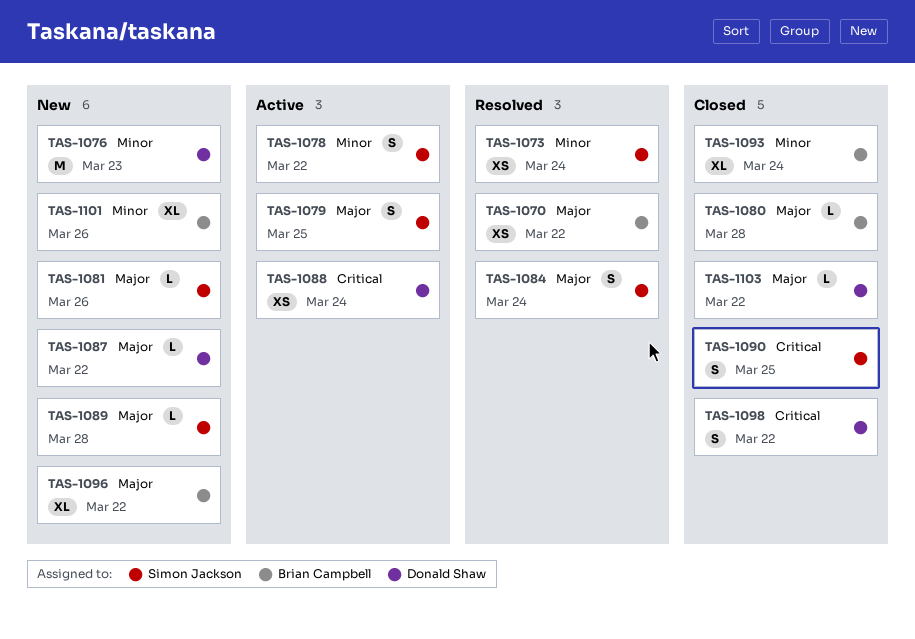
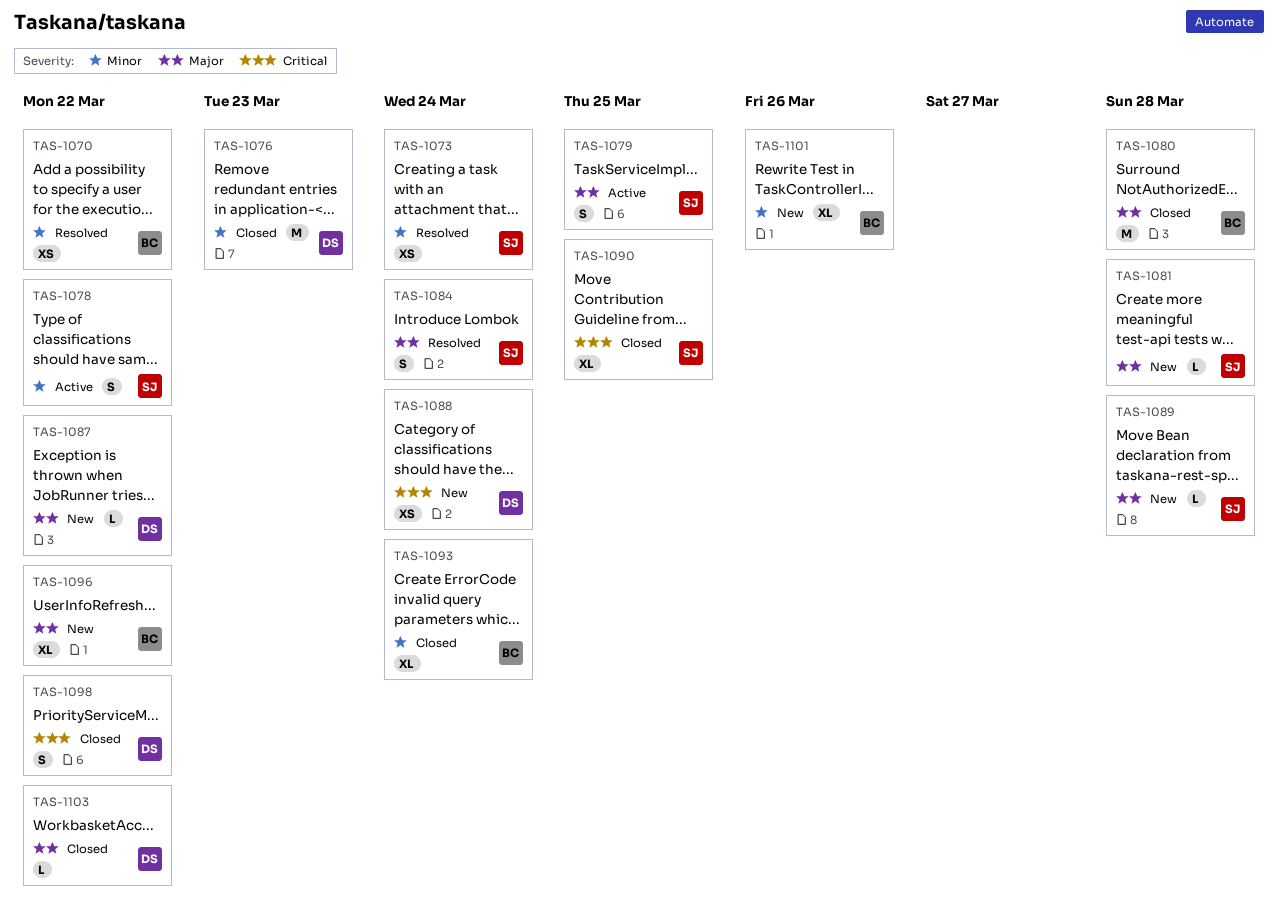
TAS-1070, priority: Major -> Minor
TAS-1076, status: New -> Closed
TAS-1080, estimate: L -> M
TAS-1081, due: Mar 26 -> Mar 28
TAS-1088, status: Active -> New
TAS-1090, estimate: S -> XL

